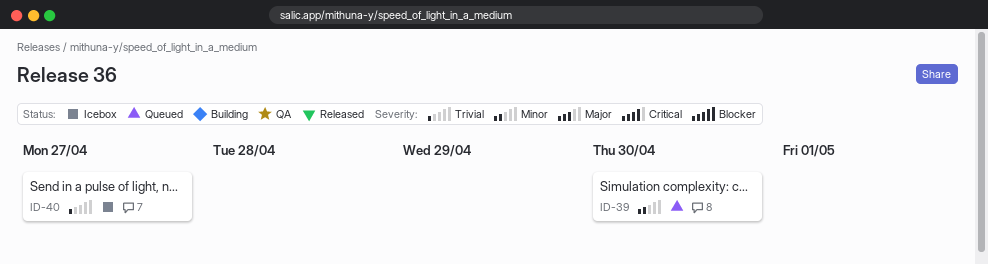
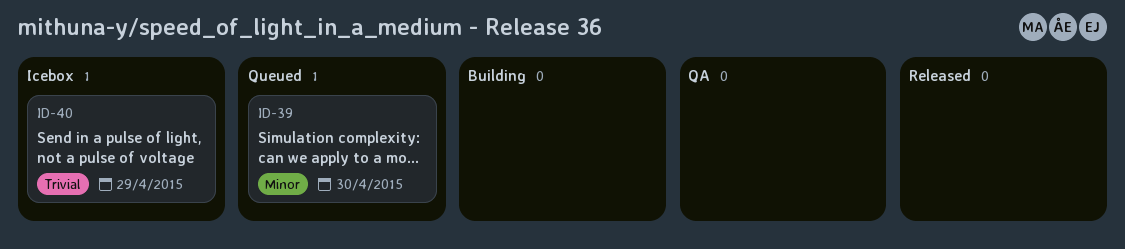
ID-40, due: Apr 27 -> Apr 29

